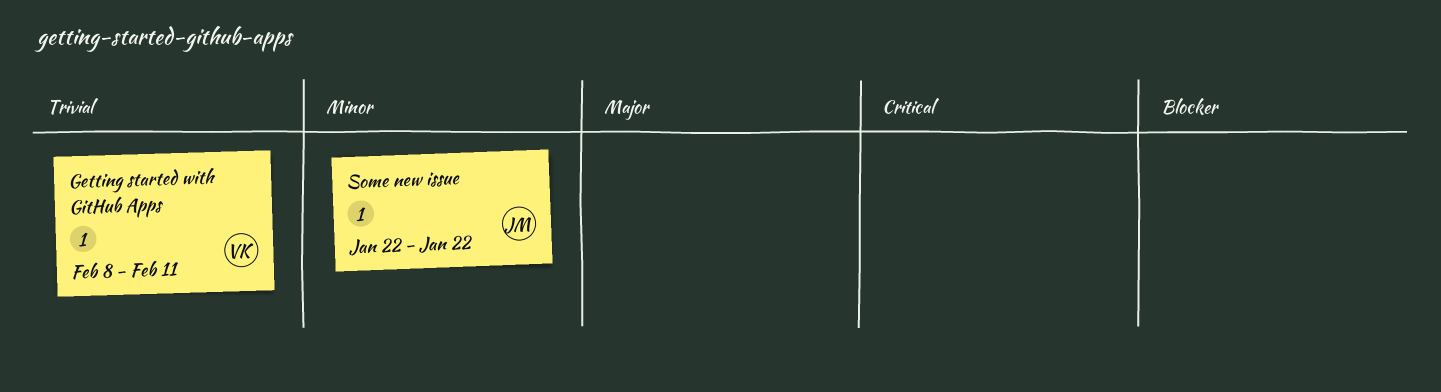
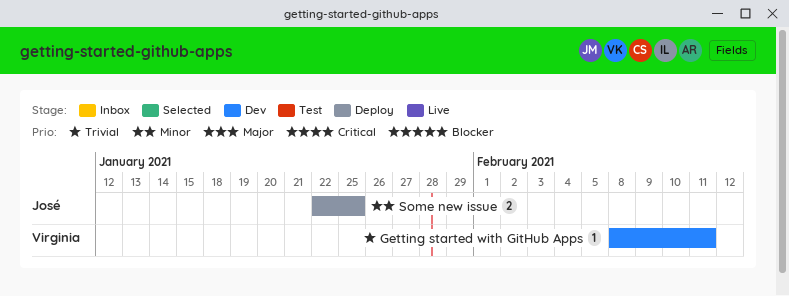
Some new issue, estimate: 1 -> 2
Some new issue, due: Jan 22 -> Jan 25

